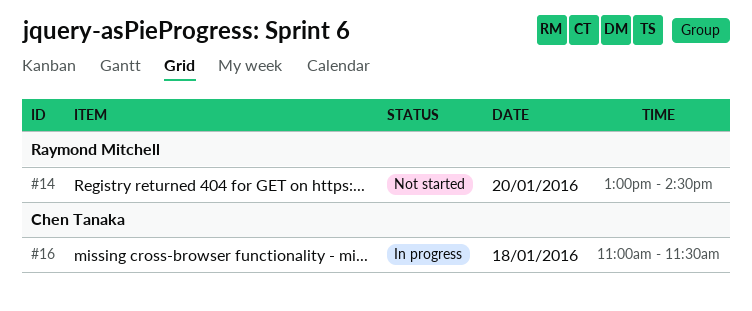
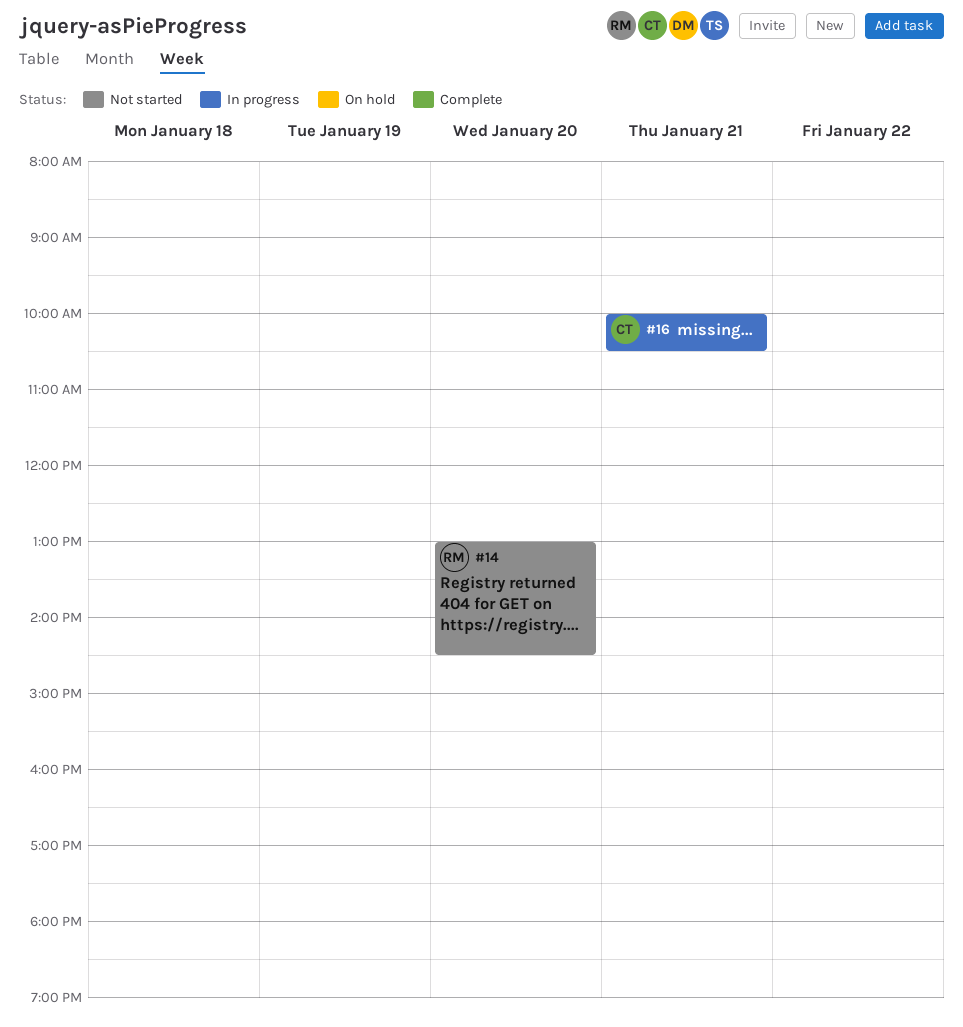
#16, day: Jan 18 -> Jan 21
#16, begins: 11:00 -> 10:00
#16, ends: 11:30 -> 10:30

